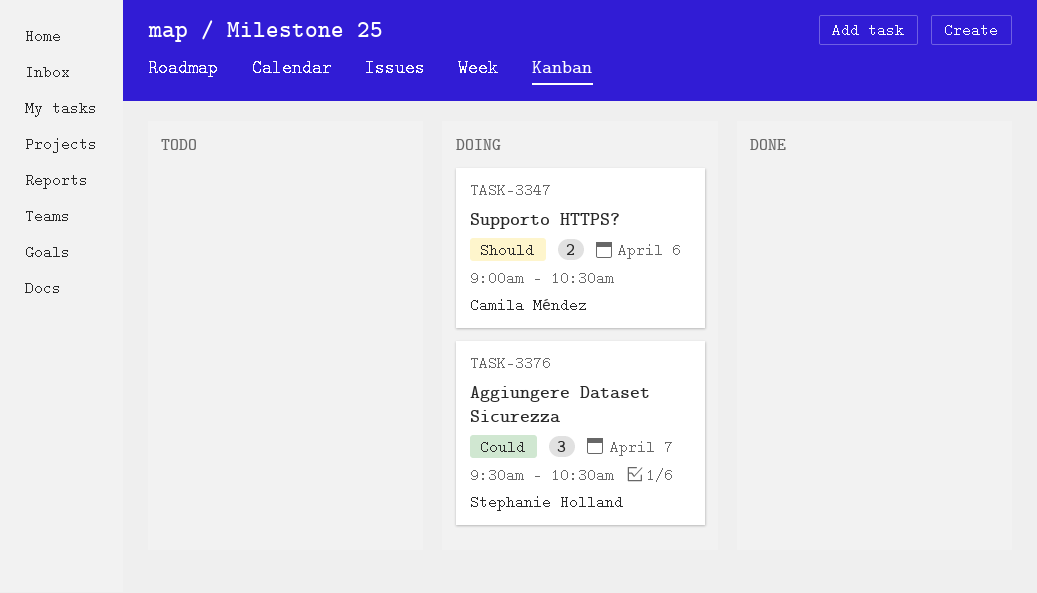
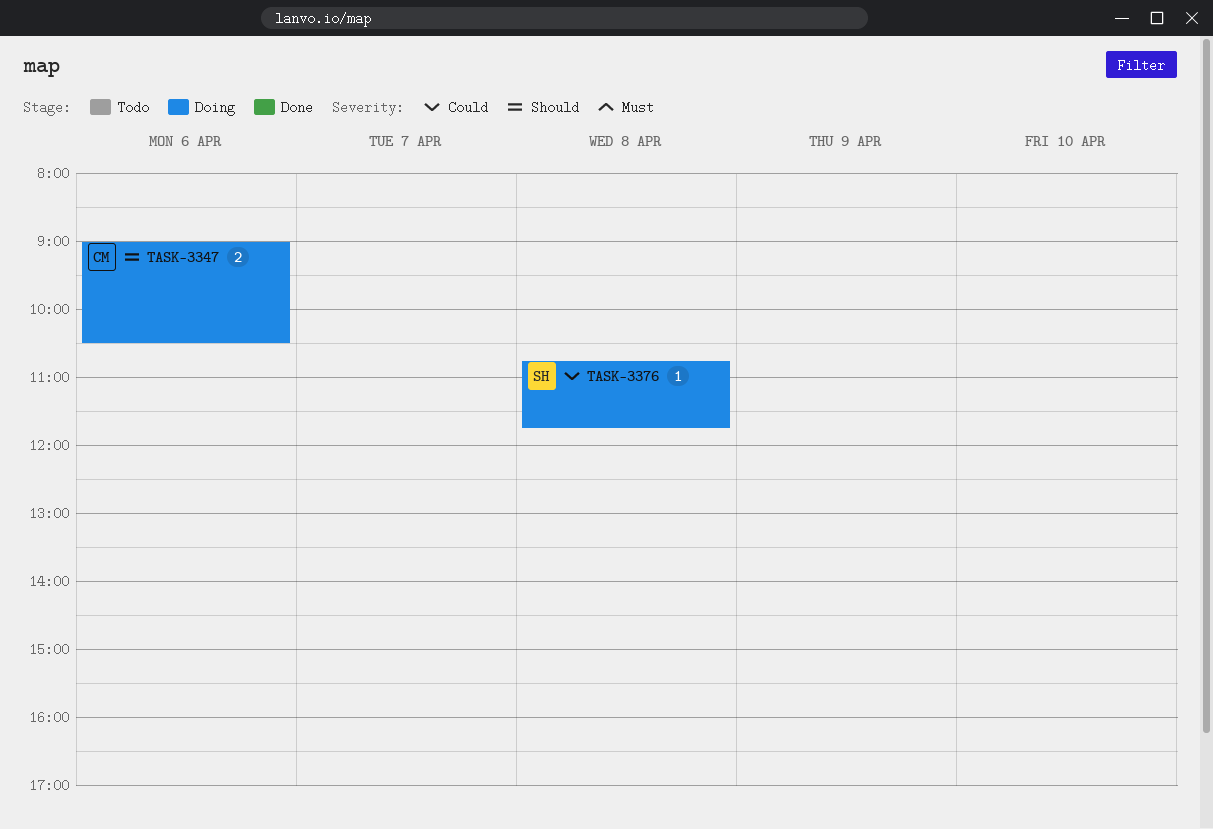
TASK-3376, estimate: 3 -> 1
TASK-3376, day: Apr 7 -> Apr 8
TASK-3376, begins: 09:30 -> 10:45
TASK-3376, ends: 10:30 -> 11:45

